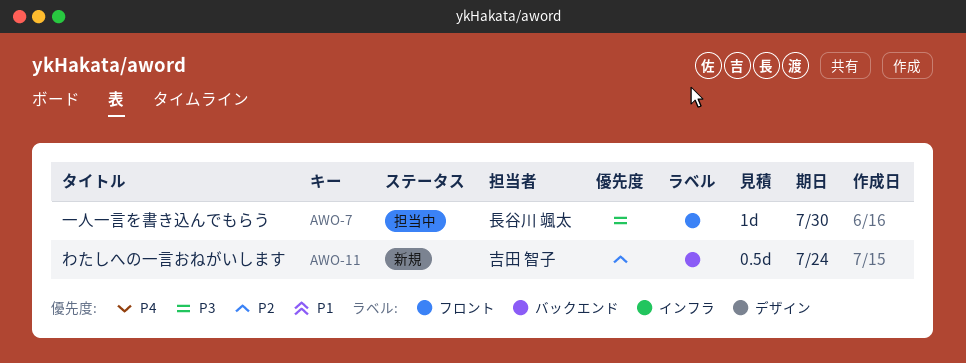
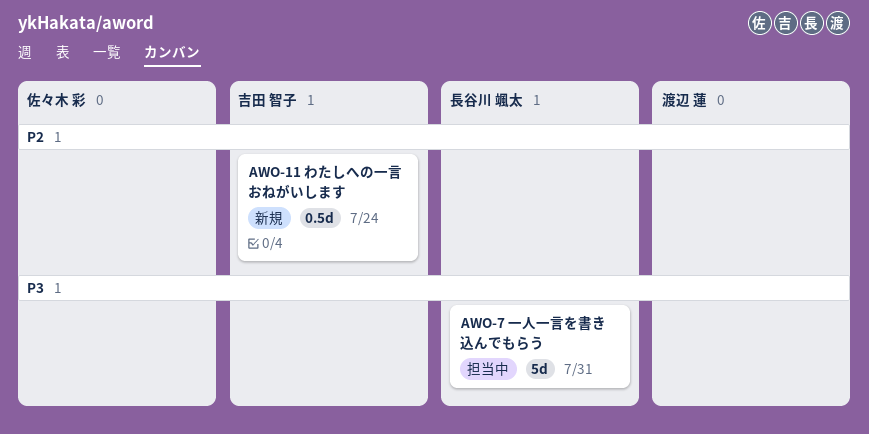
AWO-7, estimate: 1d -> 5d
AWO-7, due: Jul 30 -> Jul 31

